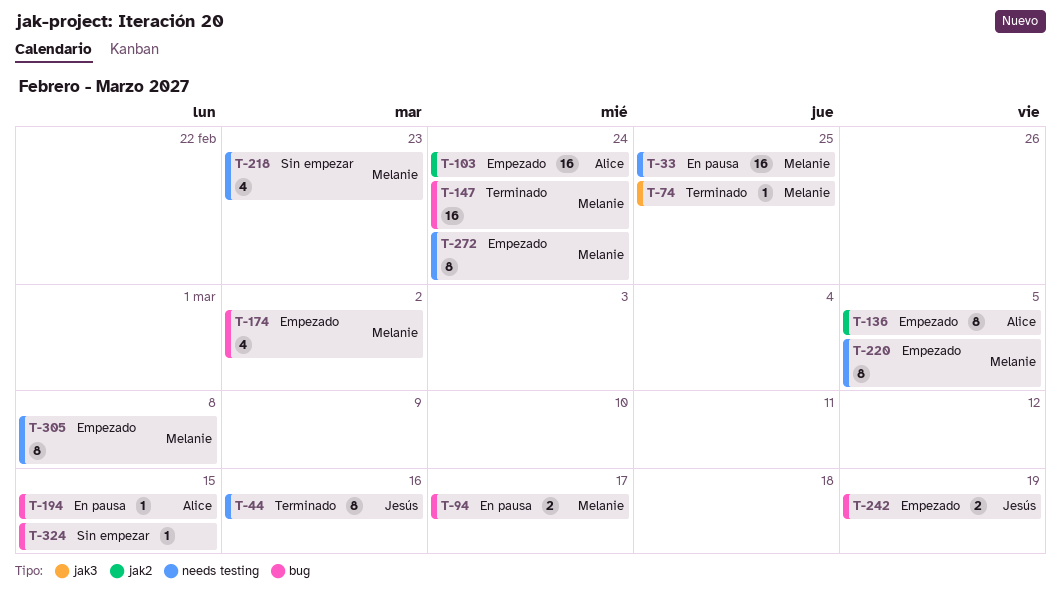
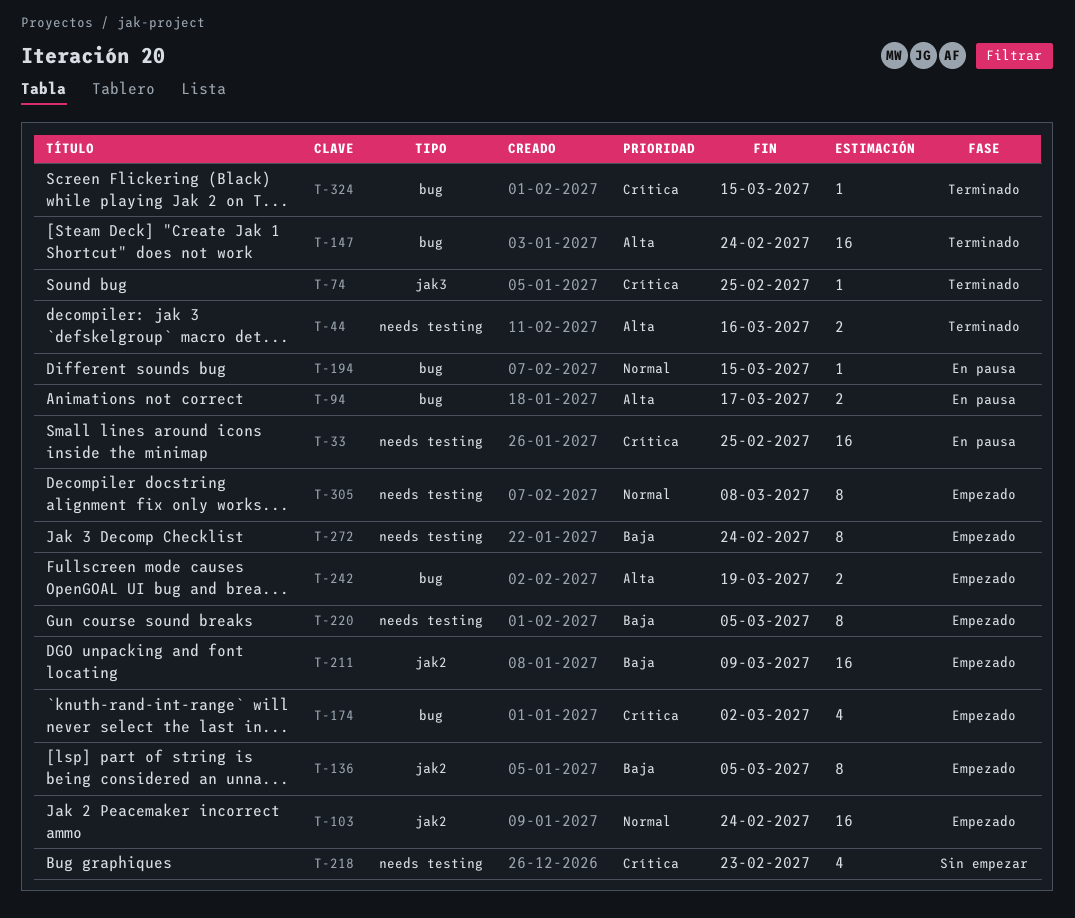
T-44, estimate: 8 -> 2
T-211: none -> present
T-324, status: Sin empezar -> Terminado

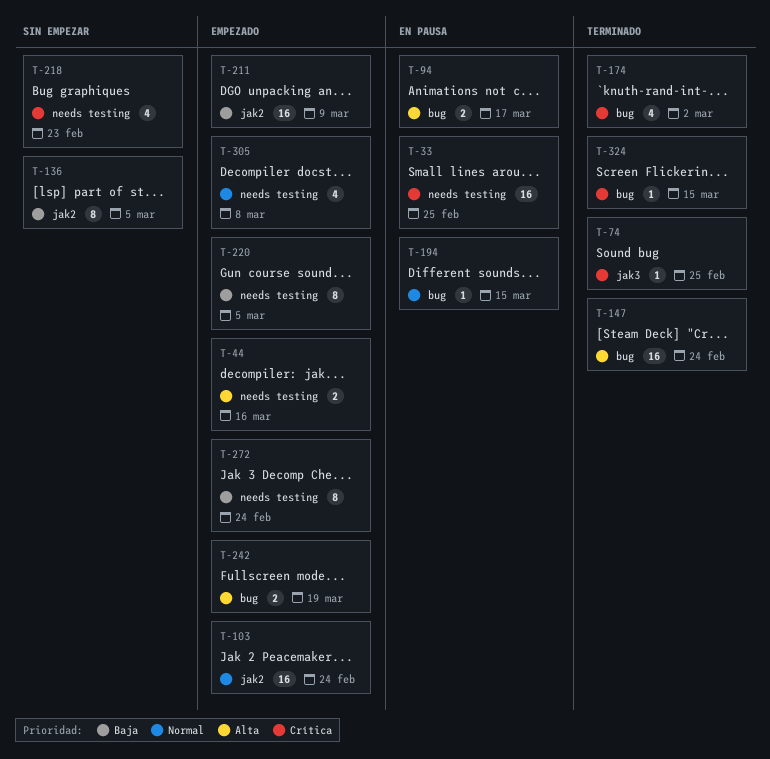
T-44, status: Terminado -> Empezado
T-136, status: Empezado -> Sin empezar
T-174, status: Empezado -> Terminado
T-305, estimate: 8 -> 4

